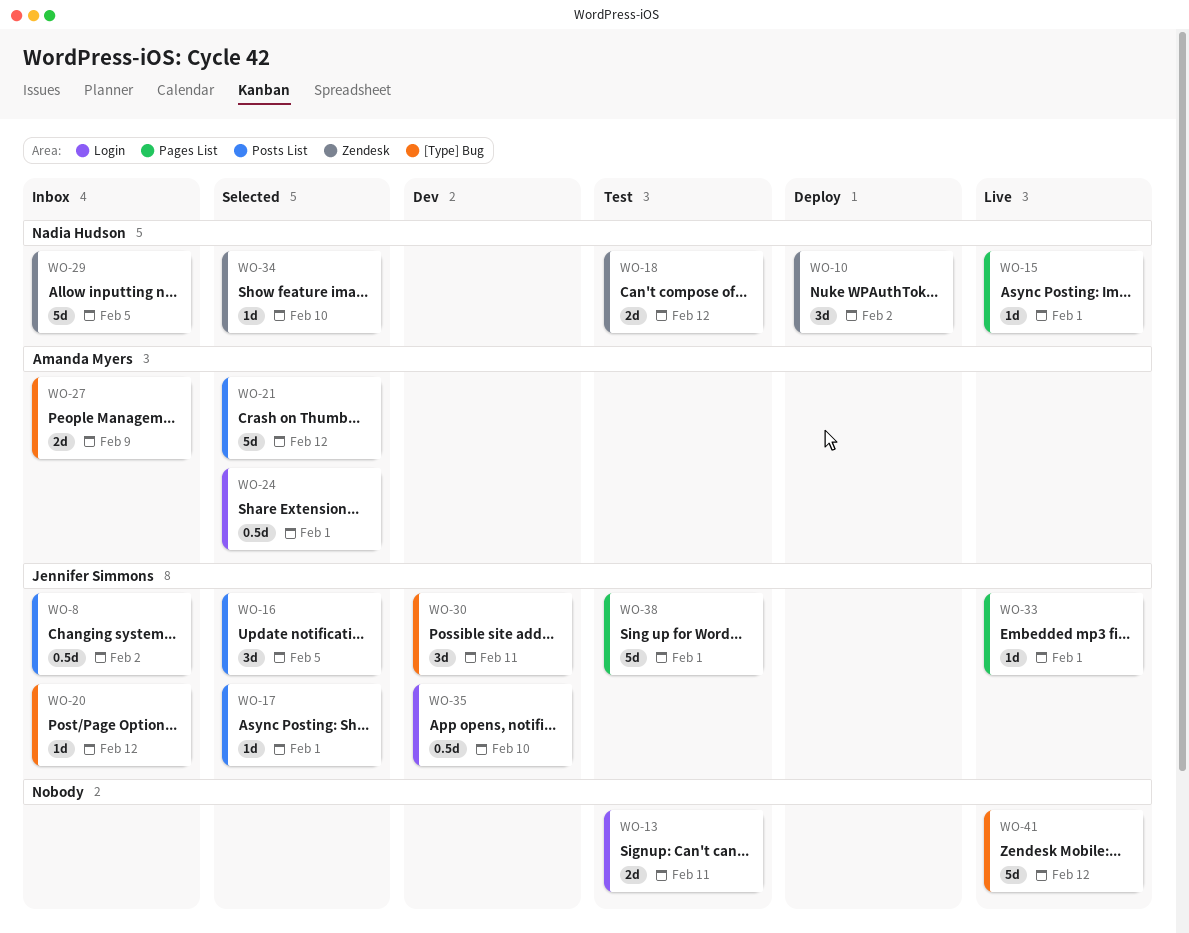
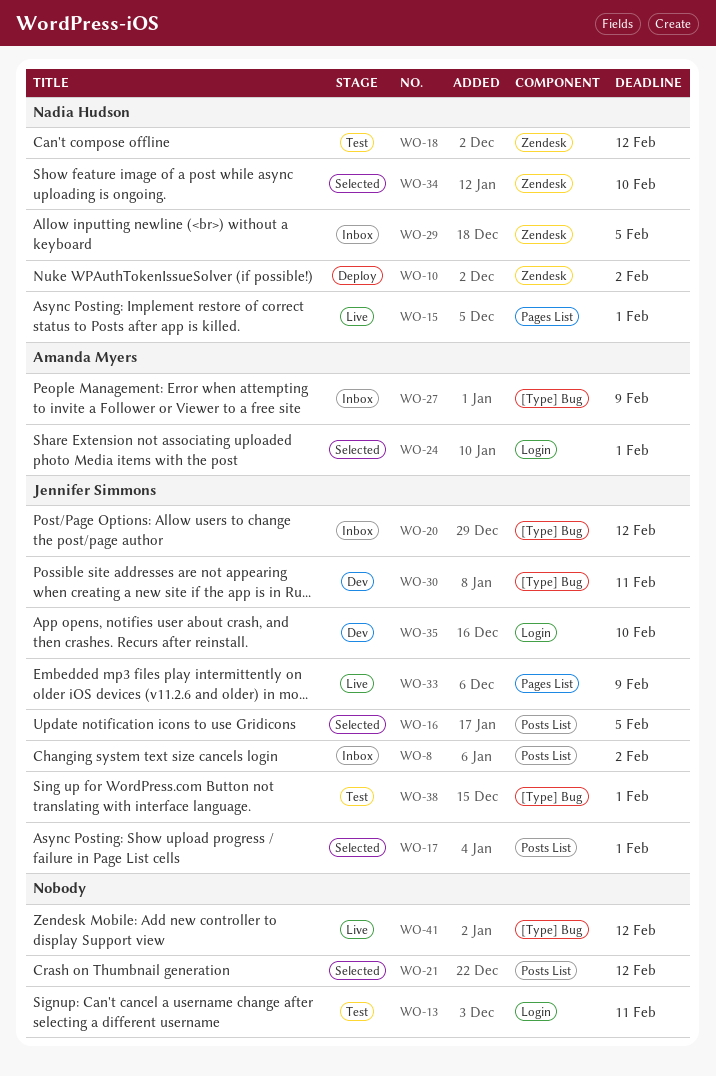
WO-21, owner: Amanda Myers -> none
WO-33, due: Feb 1 -> Feb 9
WO-38, label: Pages List -> [Type] Bug

